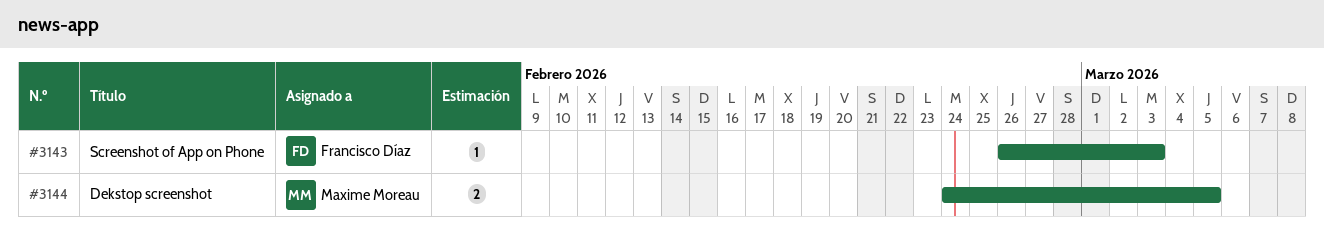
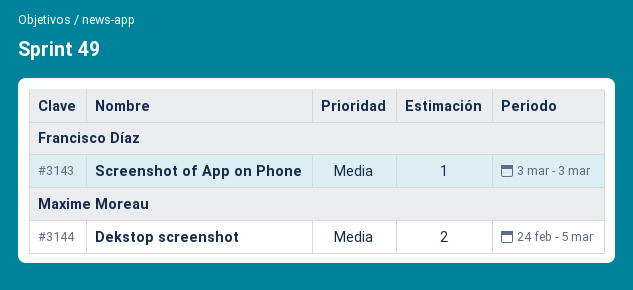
#3143, start: Feb 26 -> Mar 3

